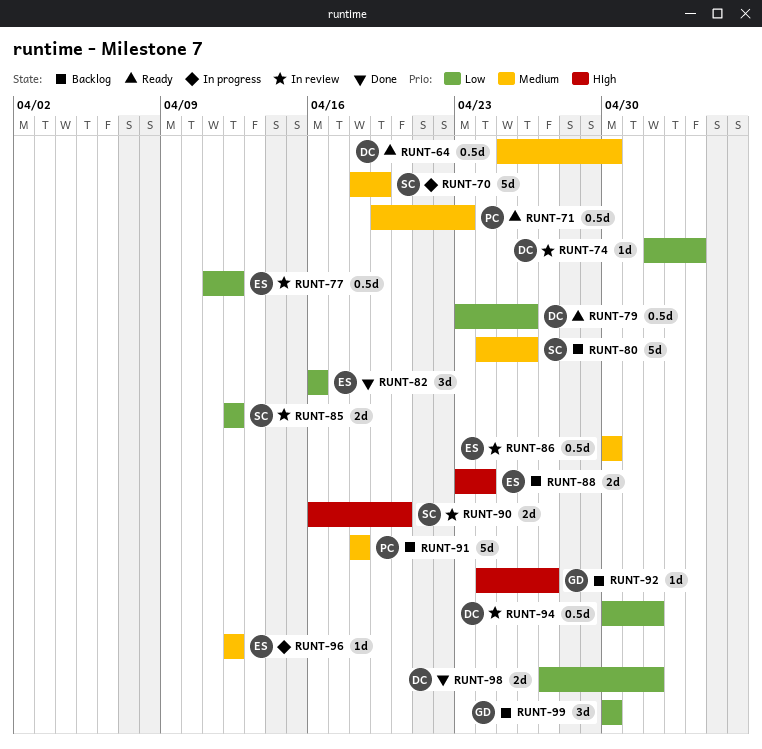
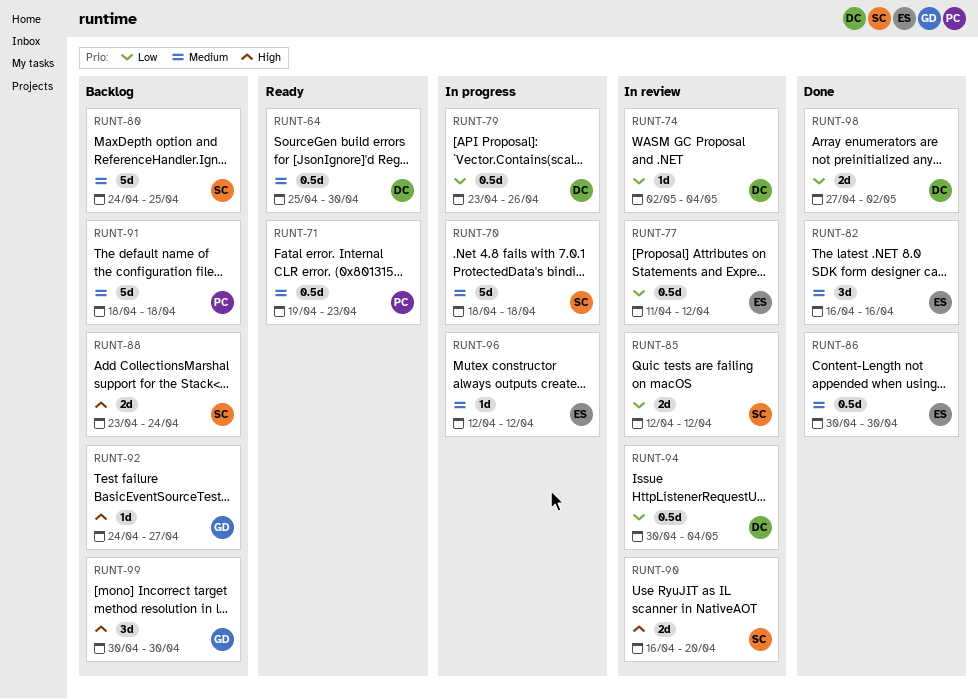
RUNT-70, due: Apr 19 -> Apr 18
RUNT-79, status: Ready -> In progress
RUNT-80, due: Apr 26 -> Apr 25
RUNT-82, priority: Low -> Medium
RUNT-86, status: In review -> Done
RUNT-88, owner: ES -> SC
RUNT-94, due: May 2 -> May 4
RUNT-99, priority: Low -> High

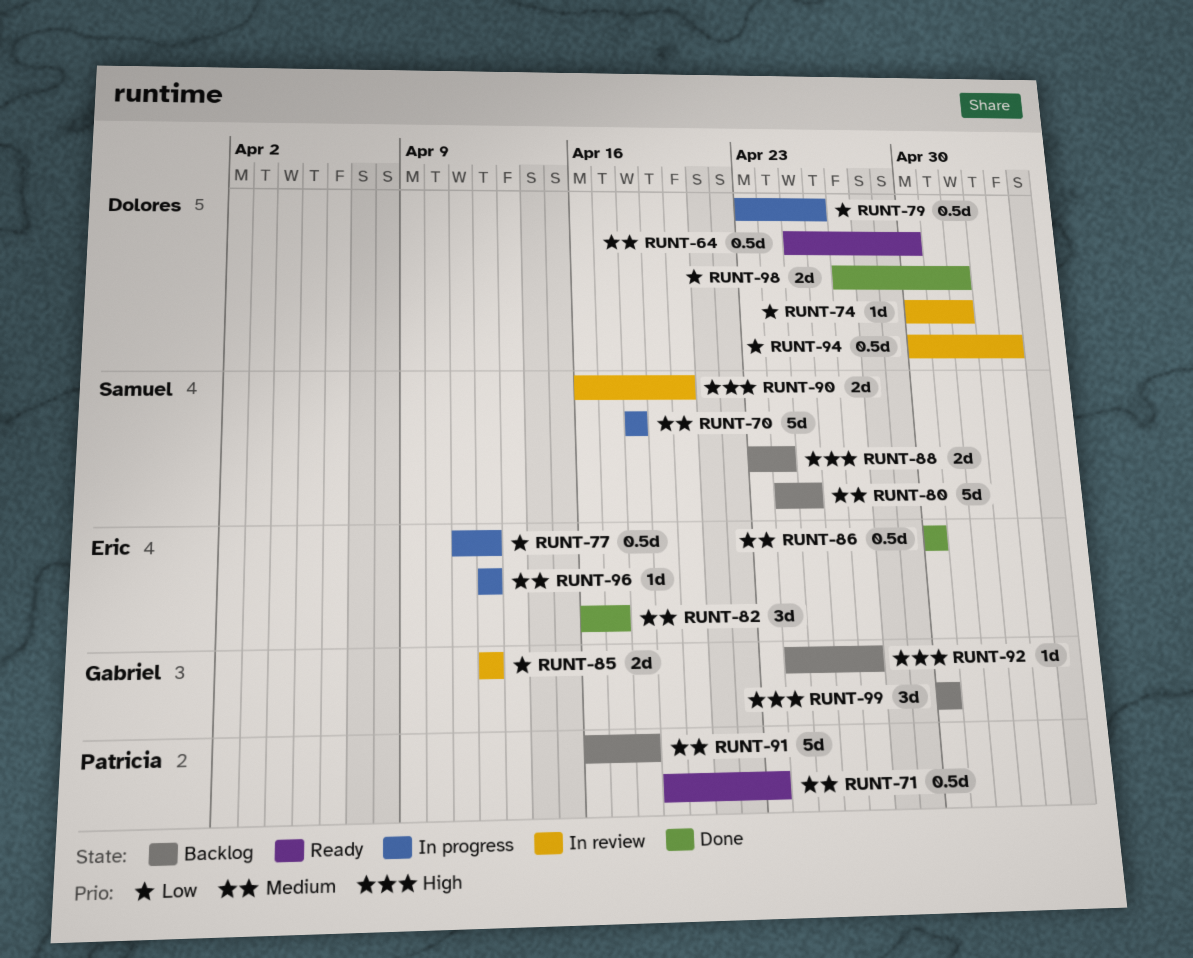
RUNT-74, start: May 2 -> Apr 30
RUNT-74, due: May 4 -> May 2
RUNT-77, status: In review -> In progress
RUNT-82, due: Apr 16 -> Apr 17
RUNT-85, owner: Samuel -> Gabriel
RUNT-91, start: Apr 18 -> Apr 16

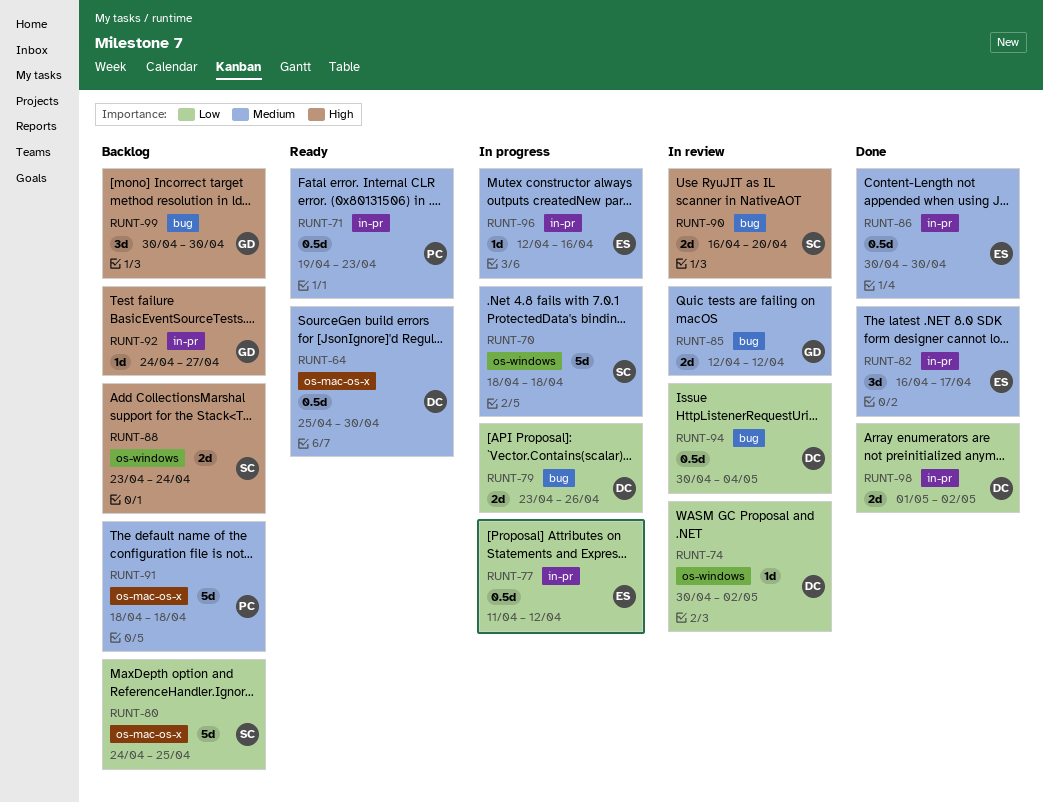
RUNT-79, estimate: 0.5d -> 2d
RUNT-80, priority: Medium -> Low
RUNT-85, priority: Low -> Medium
RUNT-91, start: Apr 16 -> Apr 18
RUNT-96, due: Apr 12 -> Apr 16
RUNT-98, start: Apr 27 -> May 1

